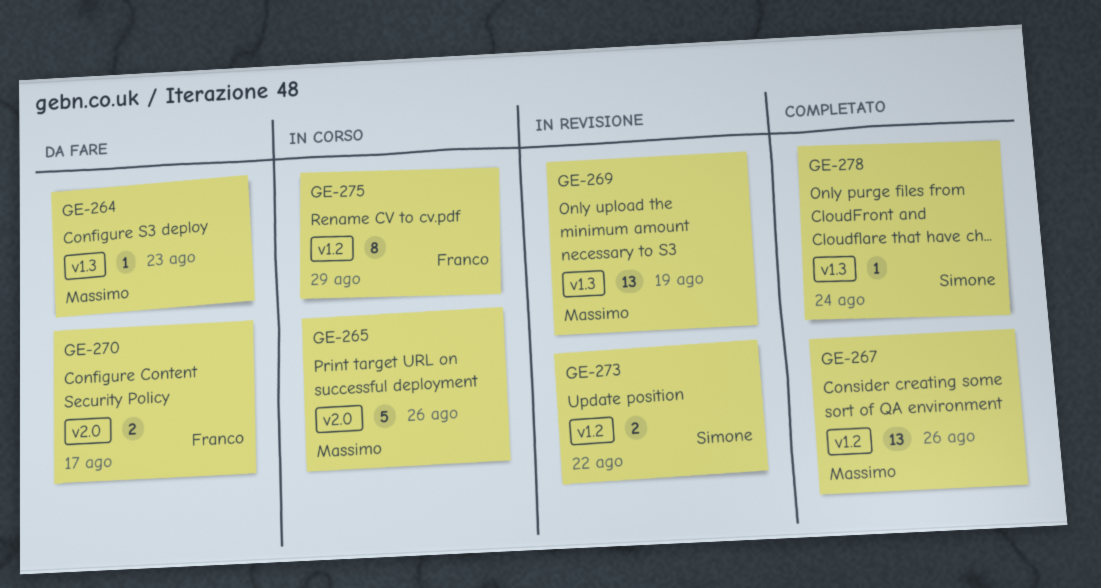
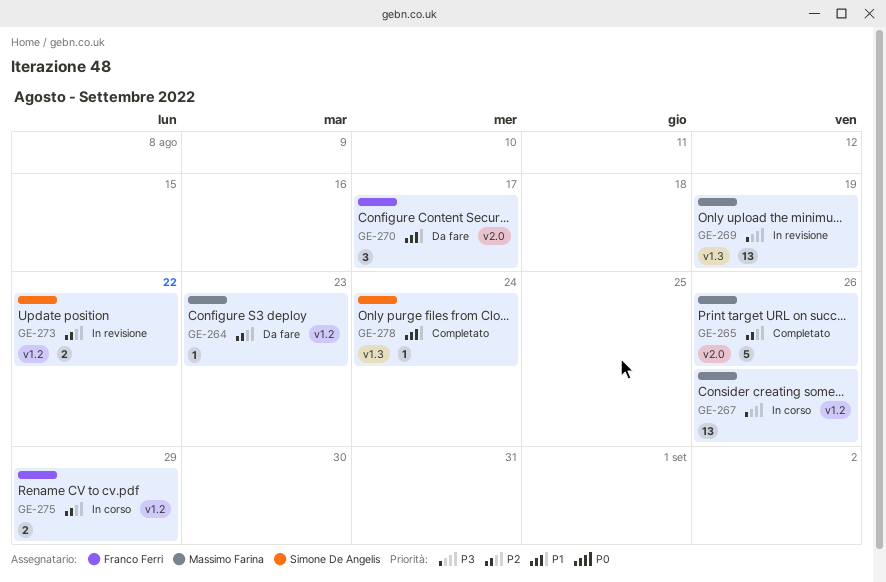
GE-264, label: v1.3 -> v1.2
GE-265, status: In corso -> Completato
GE-267, status: Completato -> In corso
GE-270, estimate: 2 -> 3
GE-275, estimate: 8 -> 2

